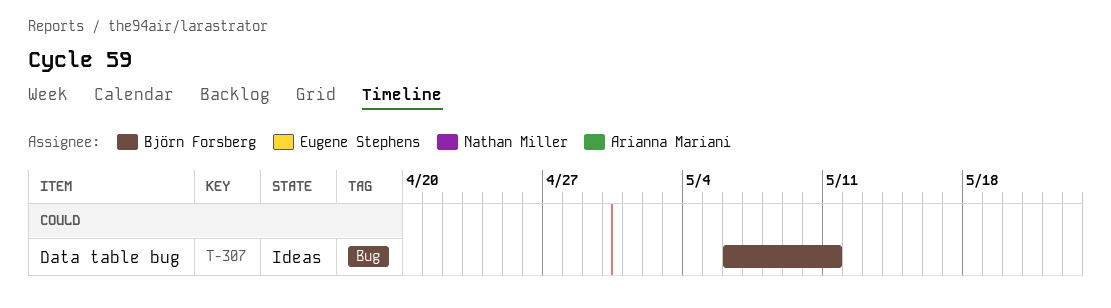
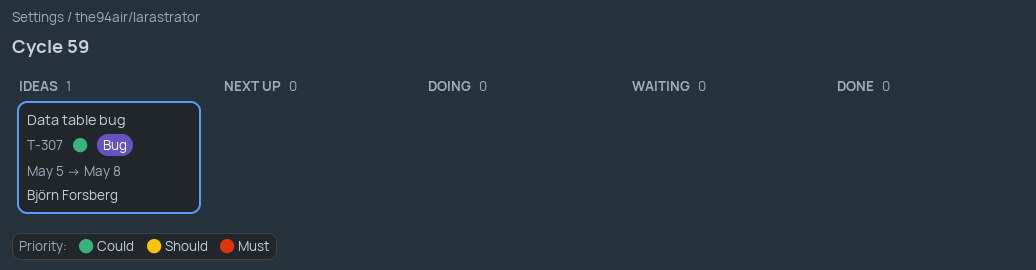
T-307, start: May 6 -> May 5
T-307, due: May 11 -> May 8

